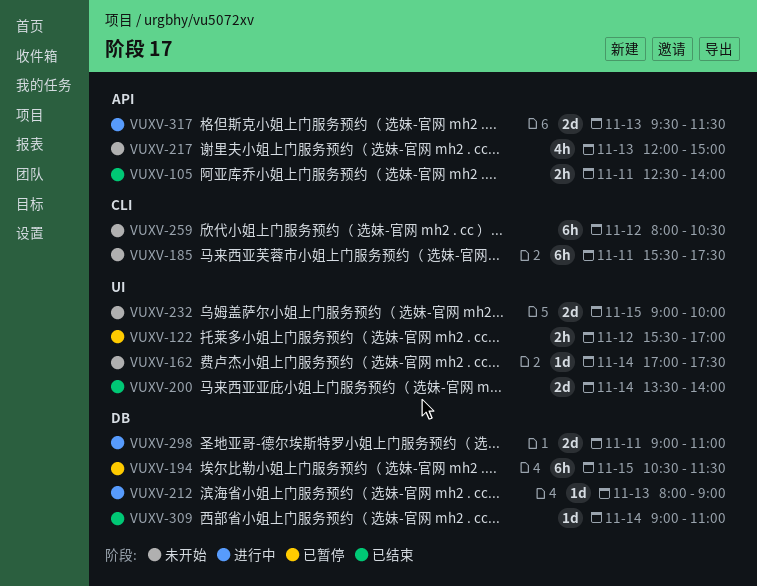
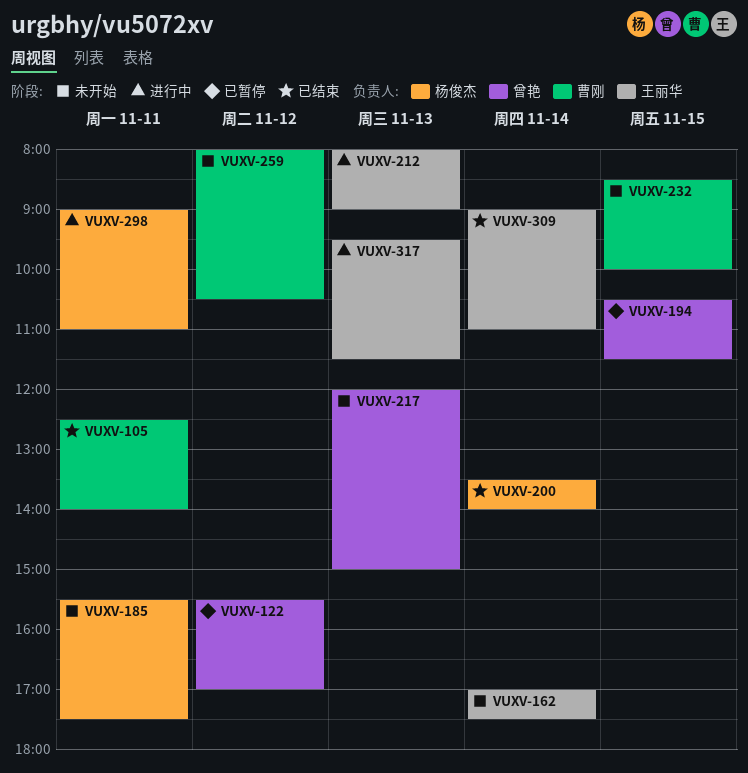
VUXV-232, begins: 09:00 -> 08:30

